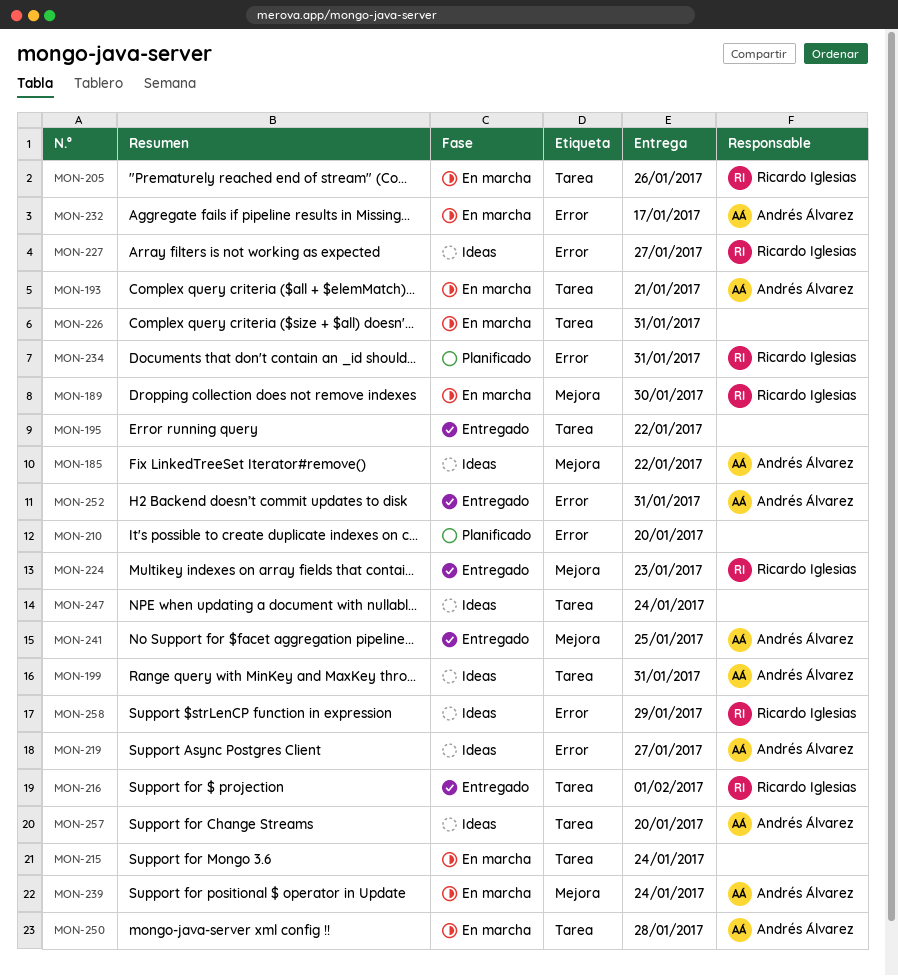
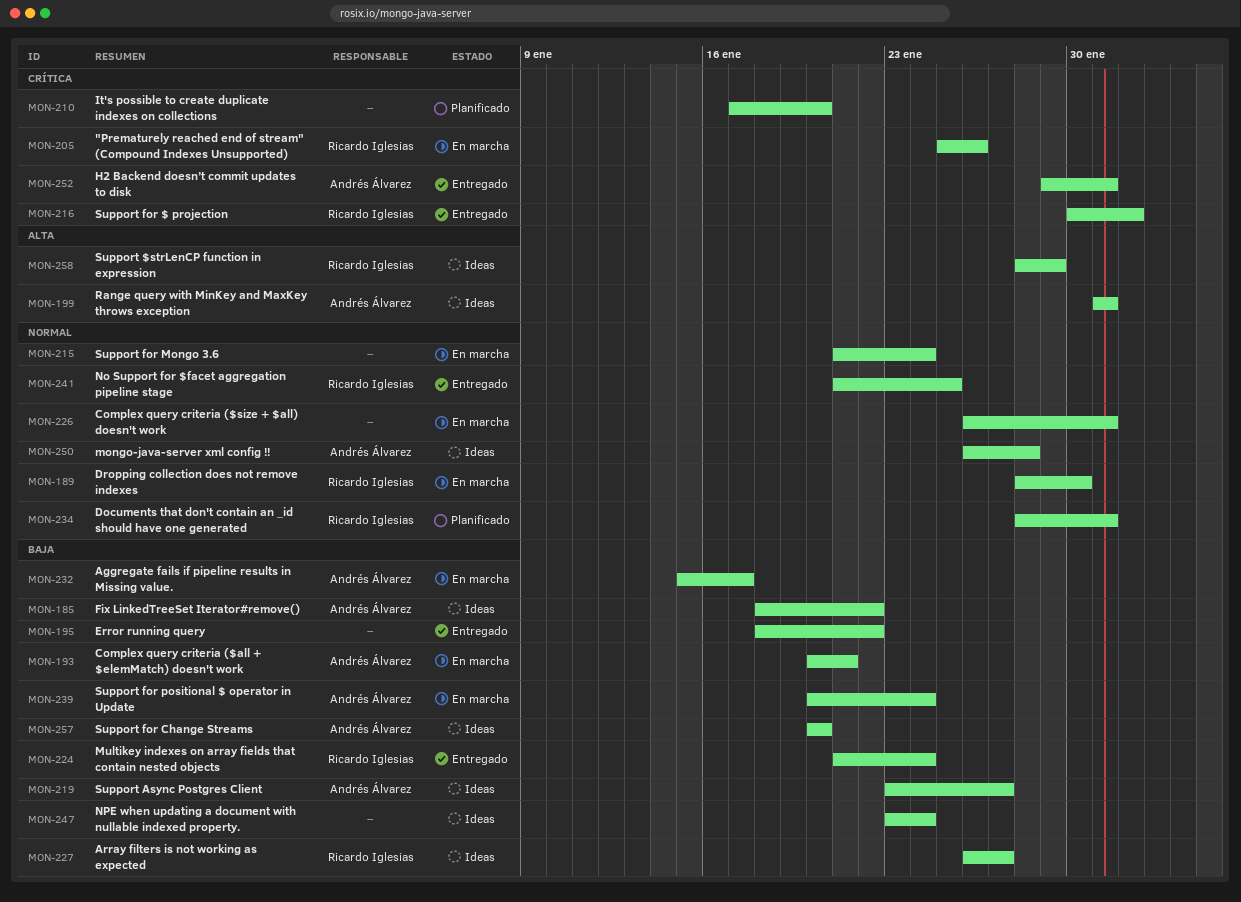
MON-224, due: Jan 23 -> Jan 24
MON-241, owner: Andrés Álvarez -> Ricardo Iglesias
MON-250, status: En marcha -> Ideas

